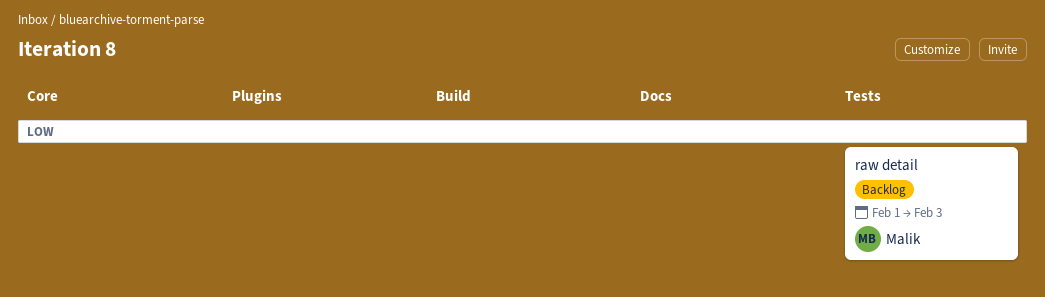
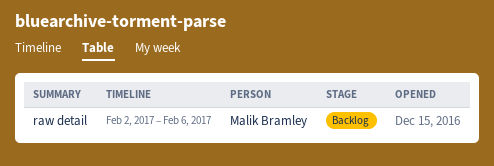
raw detail, start: Feb 1 -> Feb 2
raw detail, due: Feb 3 -> Feb 6

